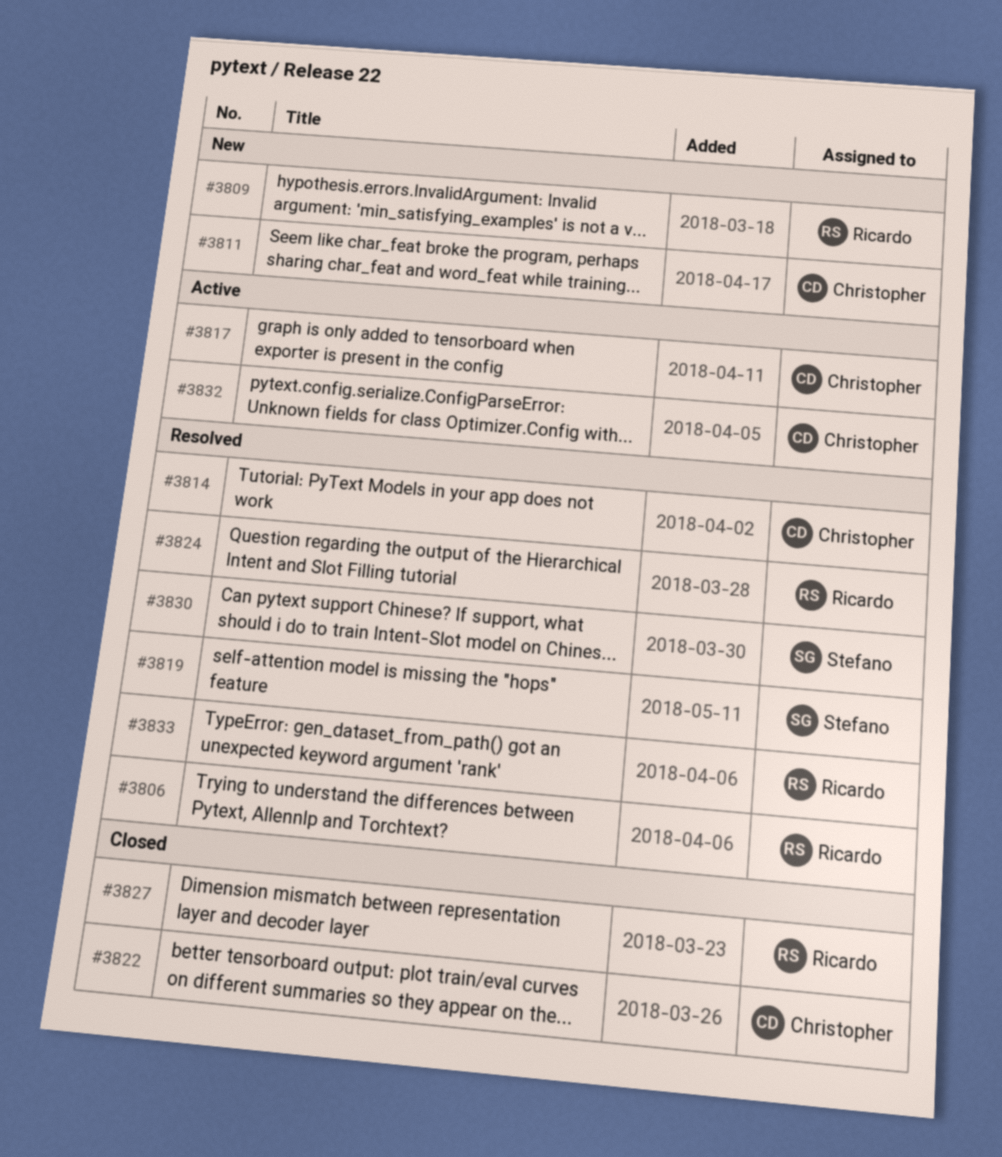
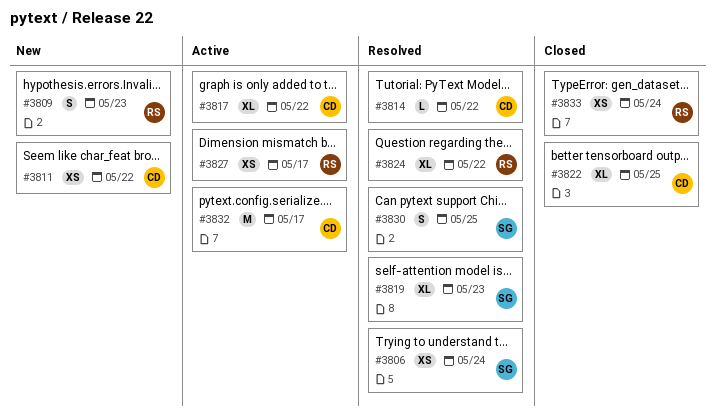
#3806, owner: Ricardo -> Stefano
#3827, status: Closed -> Active
#3833, status: Resolved -> Closed

